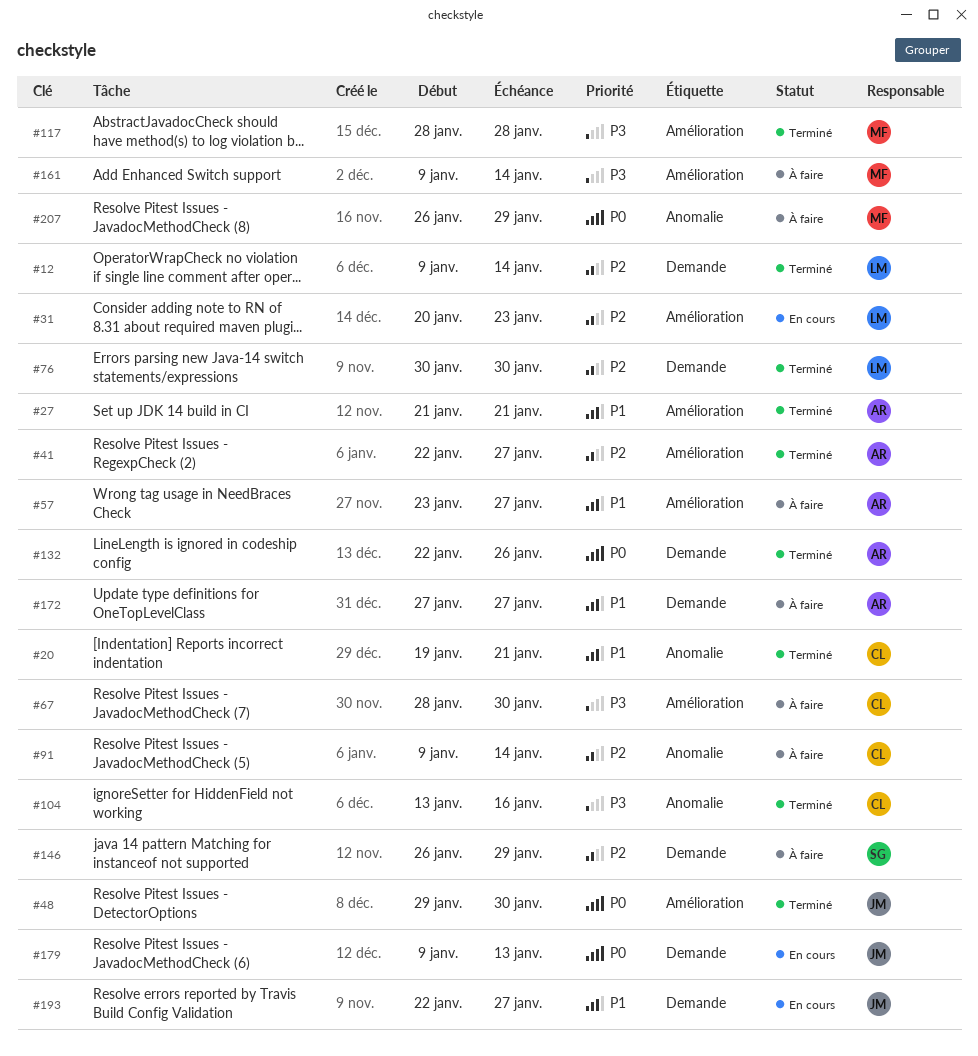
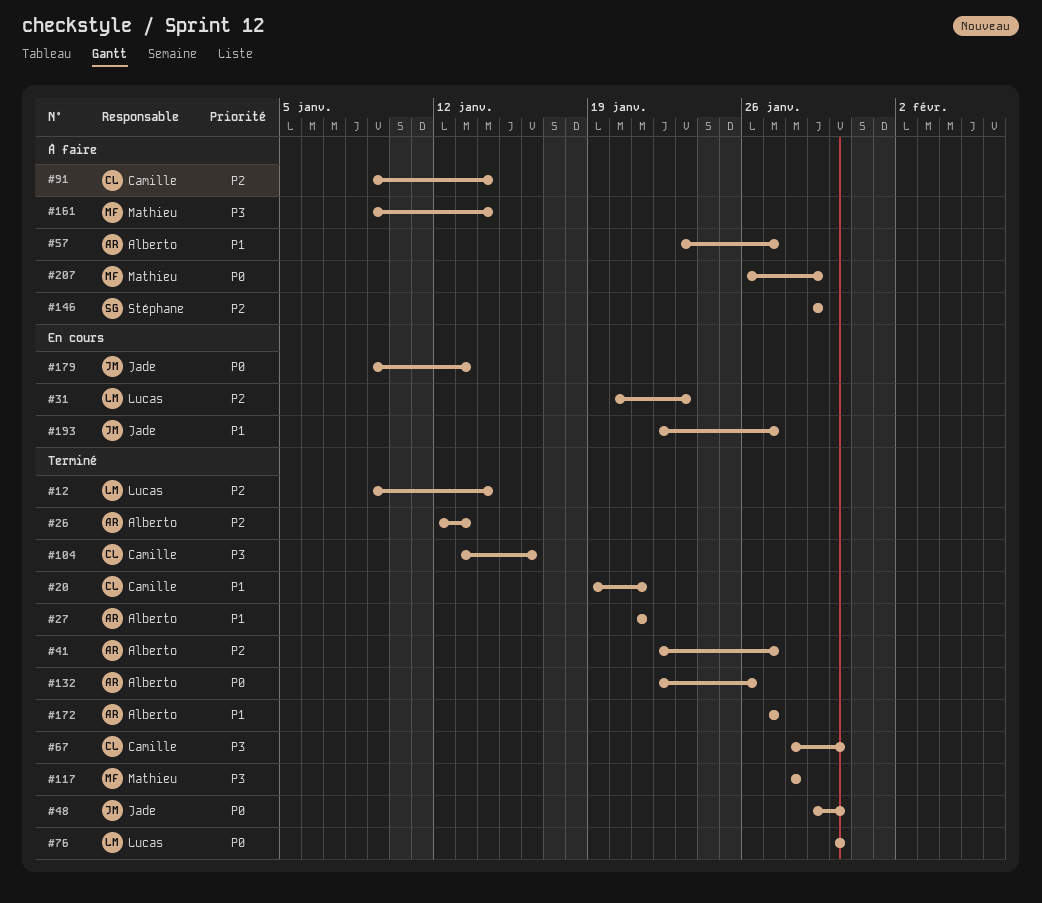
#26: none -> present
#67, status: À faire -> Terminé
#76, priority: P2 -> P0
#146, start: Jan 26 -> Jan 29
#172, status: À faire -> Terminé

